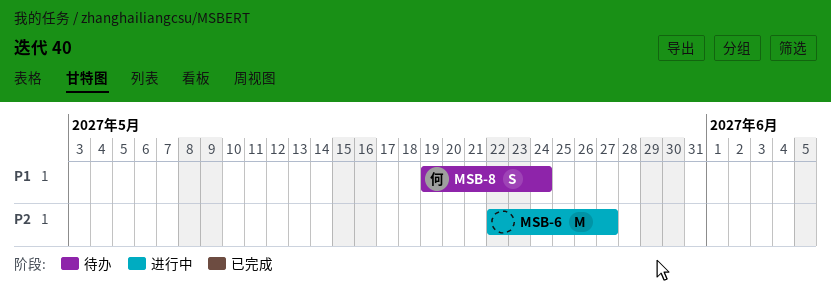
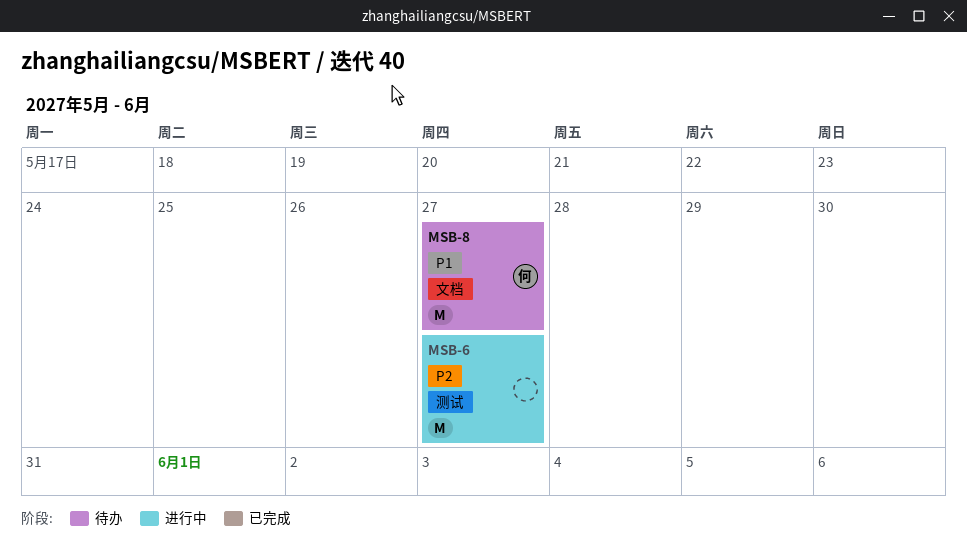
MSB-8, estimate: S -> M
MSB-8, due: May 24 -> May 27

